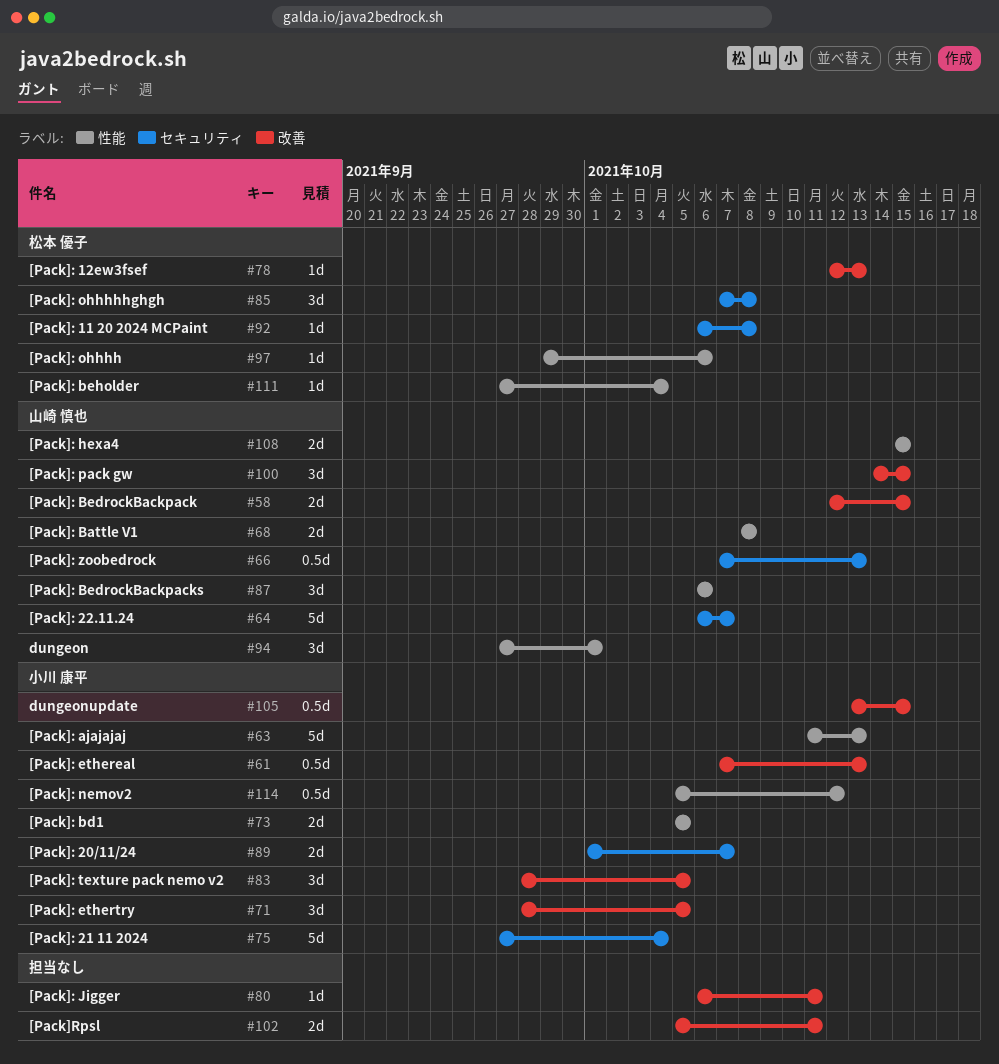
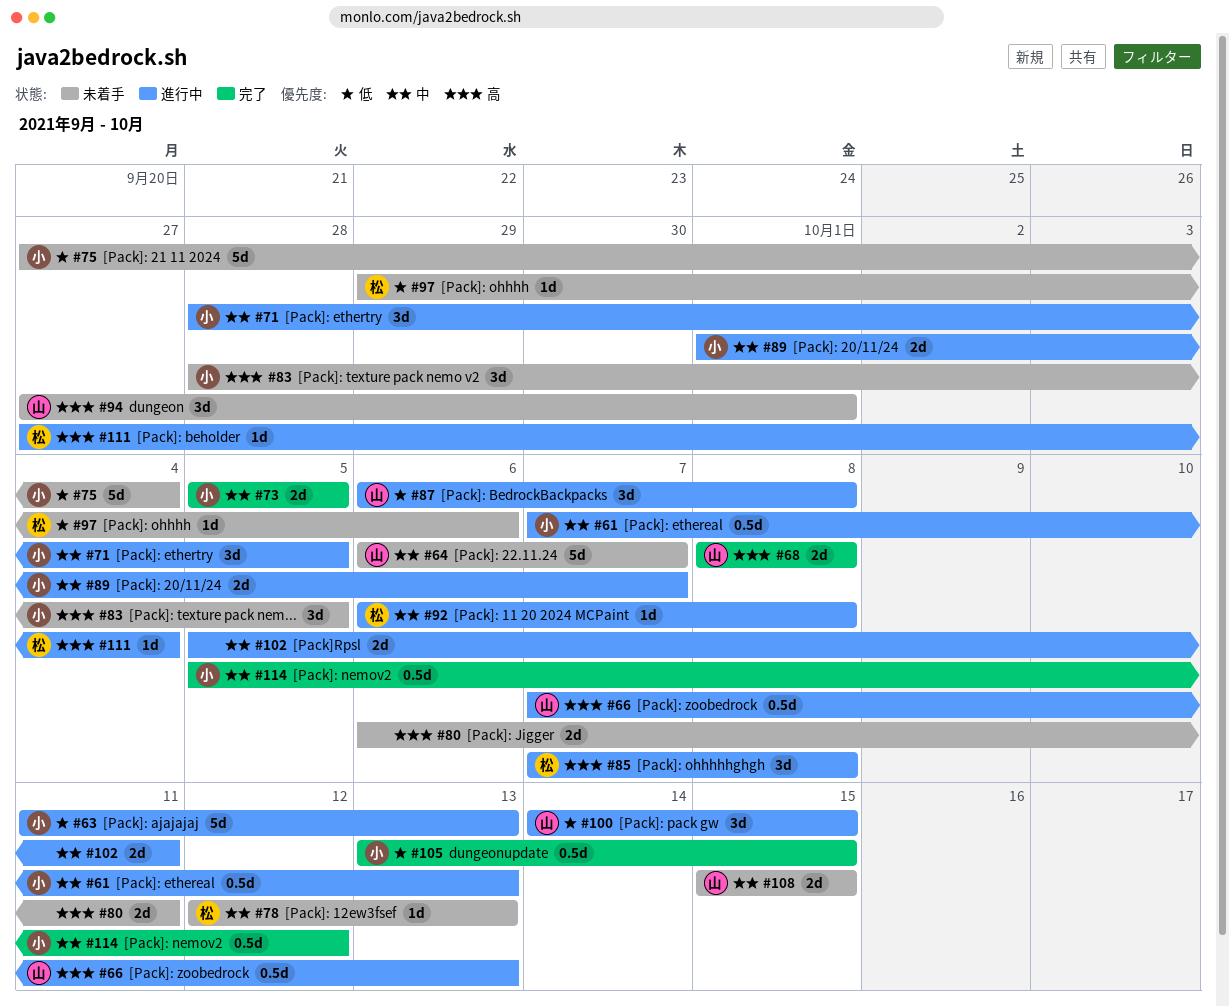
#58: present -> none
#80, estimate: 1d -> 2d
#87, due: Oct 6 -> Oct 8

